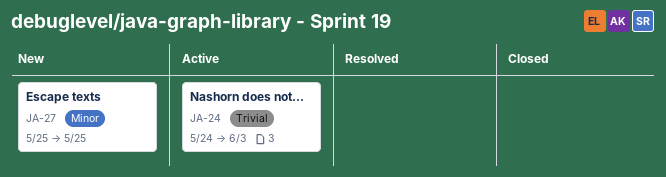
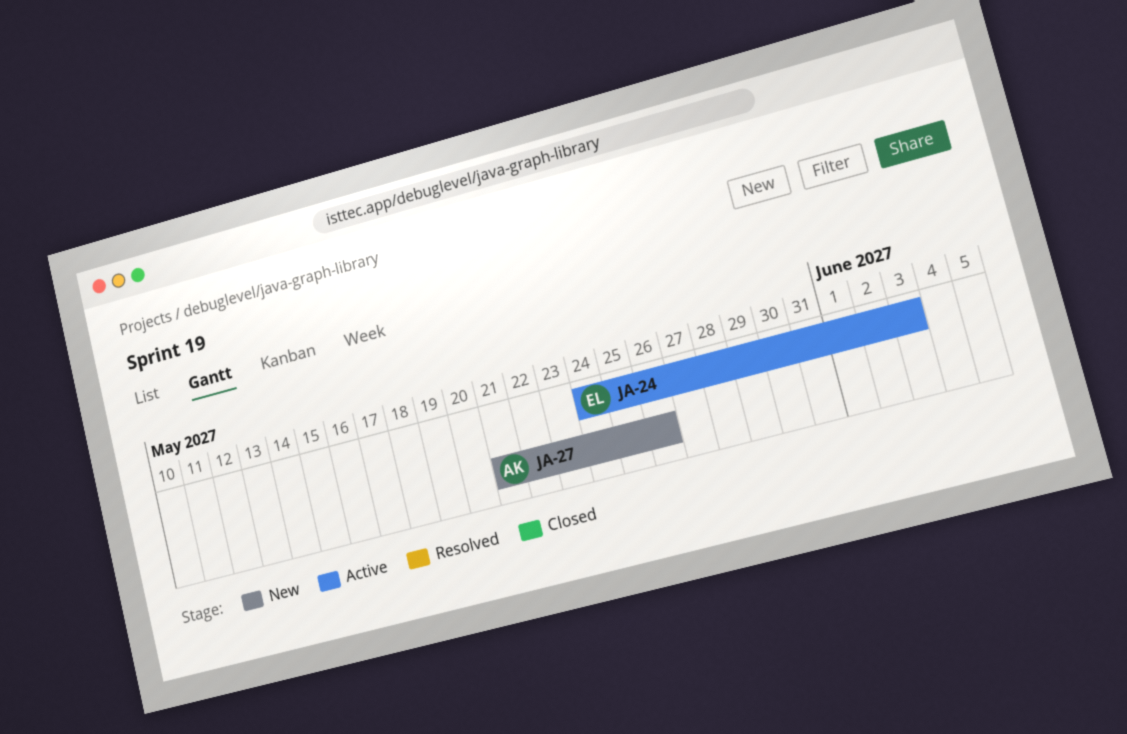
JA-27, start: May 25 -> May 21
JA-27, due: May 25 -> May 26

